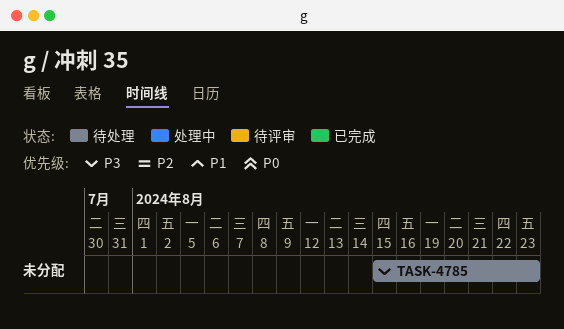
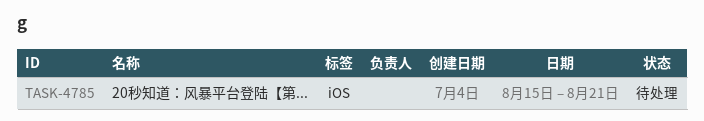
TASK-4785, due: Aug 23 -> Aug 21

